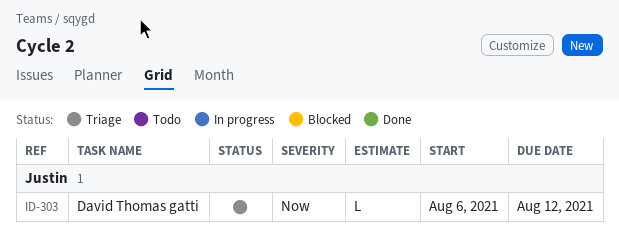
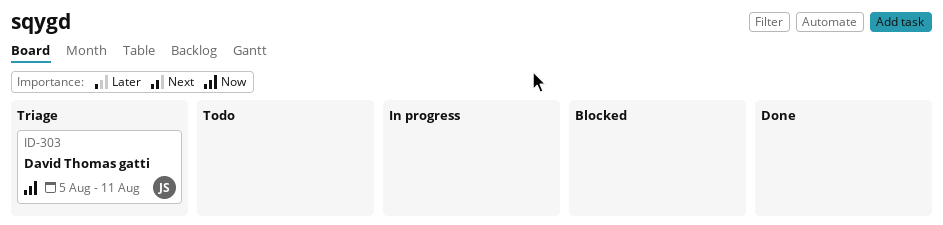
ID-303, start: Aug 6 -> Aug 5
ID-303, due: Aug 12 -> Aug 11

